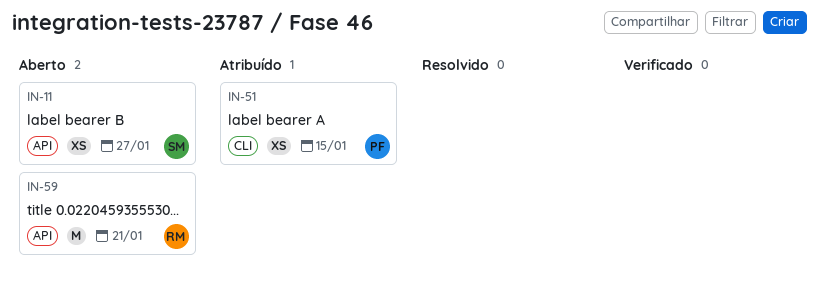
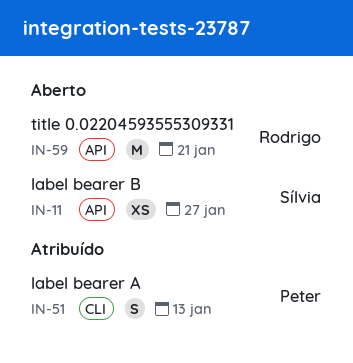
IN-51, estimate: XS -> S
IN-51, due: Jan 15 -> Jan 13

